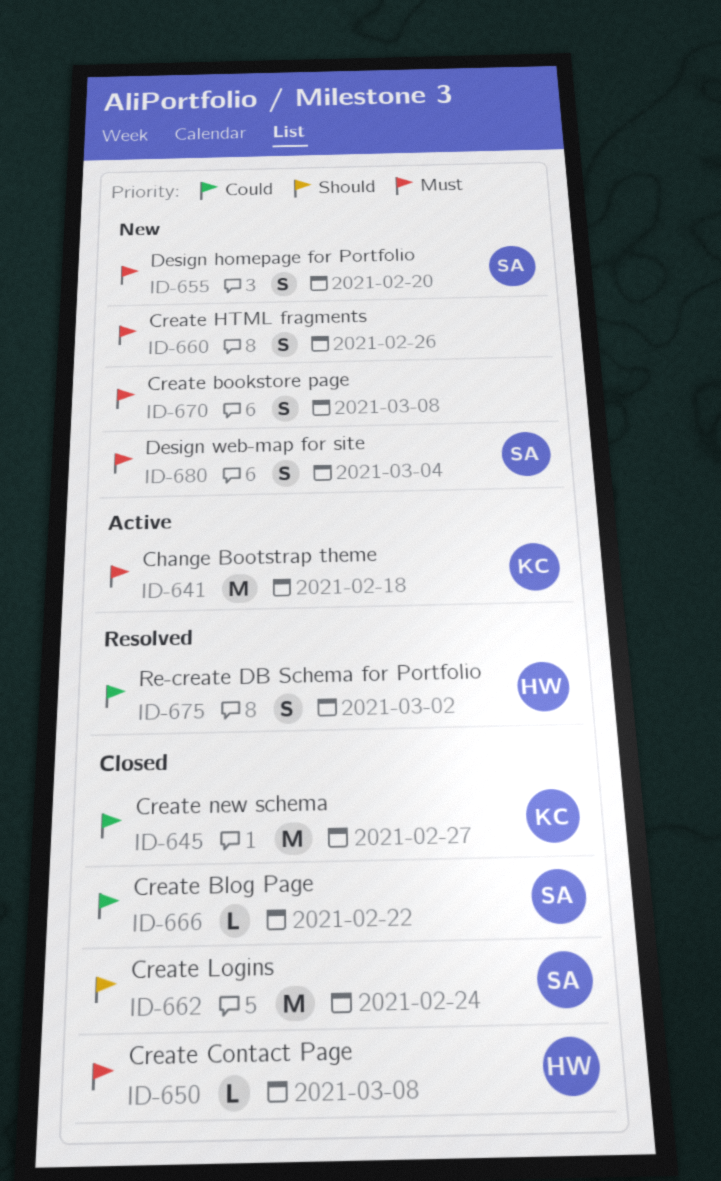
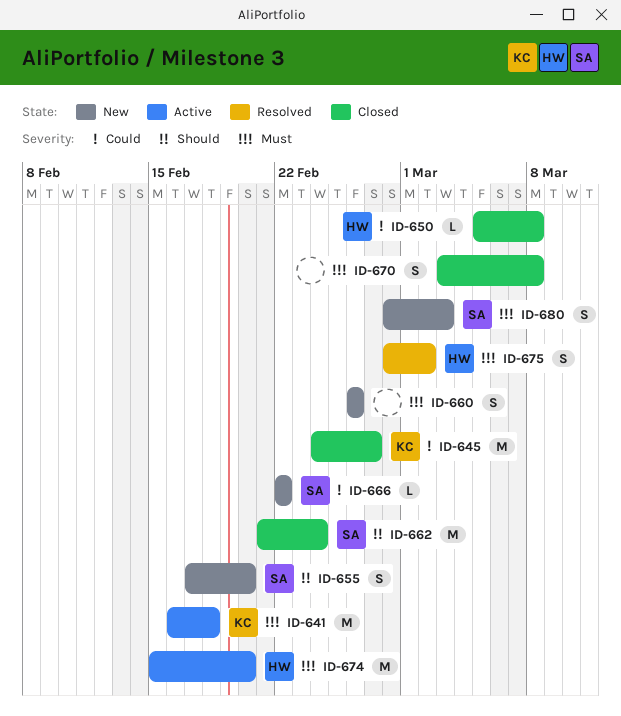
ID-650, priority: Must -> Could
ID-655, priority: Must -> Should
ID-666, status: Closed -> New
ID-670, status: New -> Closed
ID-674: none -> present
ID-675, priority: Could -> Must
ID-680, due: Mar 4 -> Mar 3

